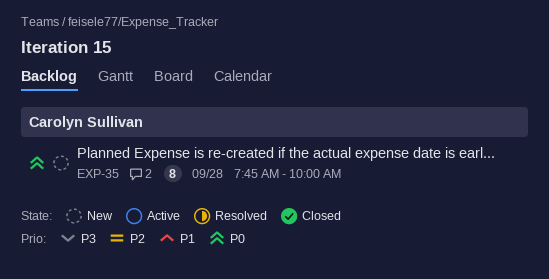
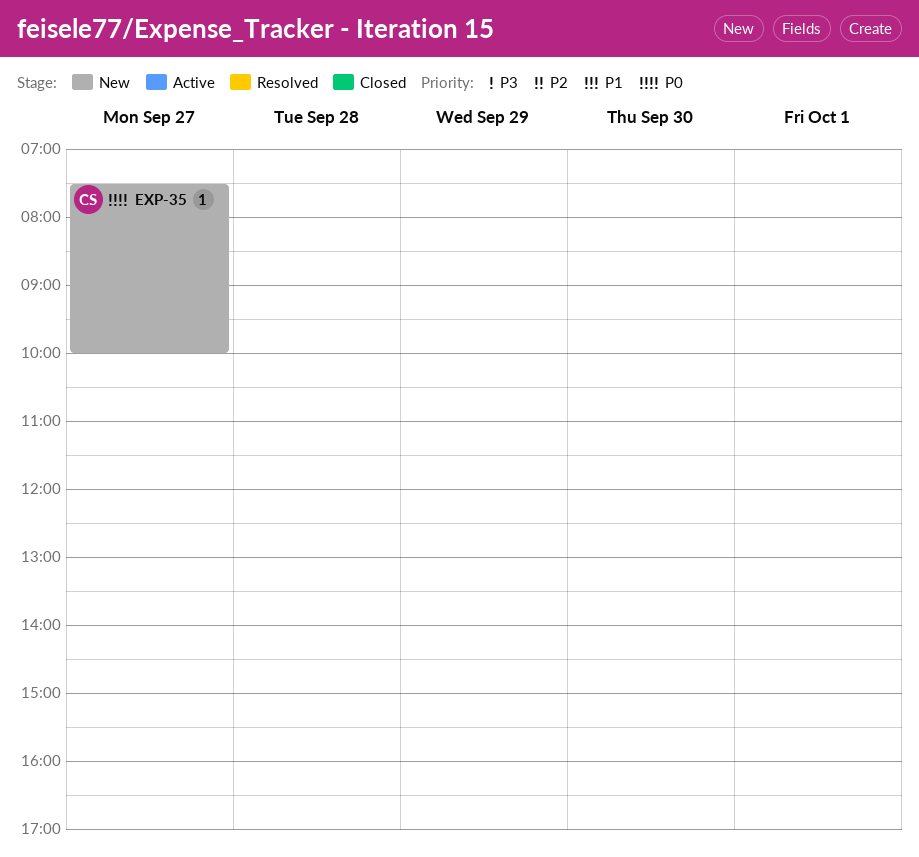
EXP-35, estimate: 8 -> 1
EXP-35, day: Sep 28 -> Sep 27
EXP-35, begins: 07:45 -> 07:30

